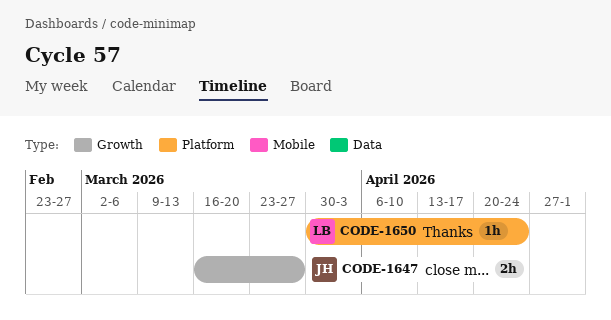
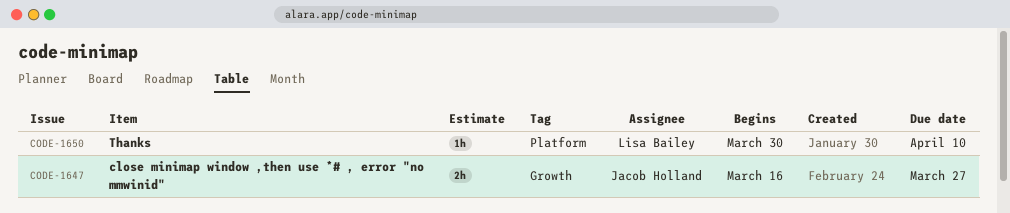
CODE-1650, due: Apr 24 -> Apr 10

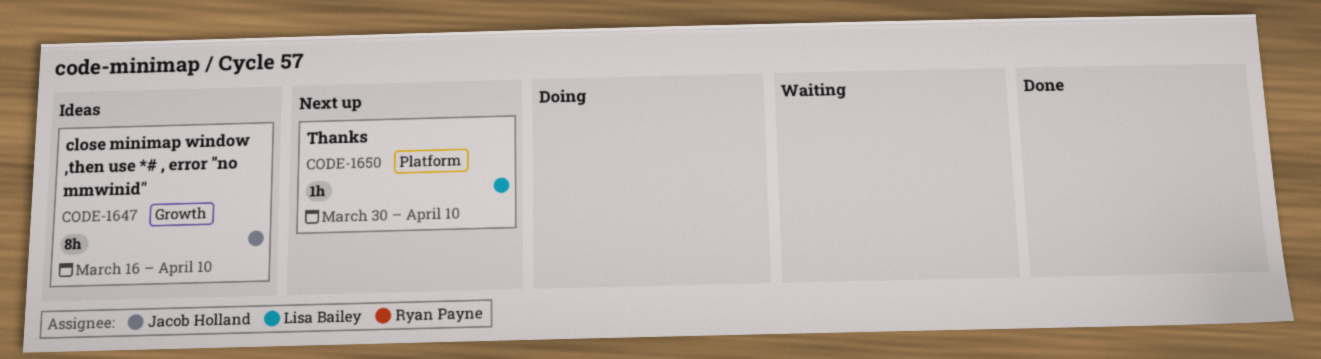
CODE-1647, estimate: 2h -> 8h
CODE-1647, due: Mar 27 -> Apr 10

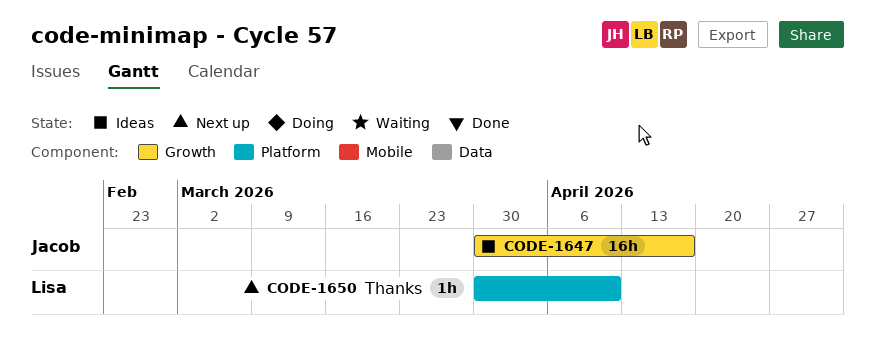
CODE-1647, estimate: 8h -> 16h
CODE-1647, start: Mar 16 -> Mar 30
CODE-1647, due: Apr 10 -> Apr 17

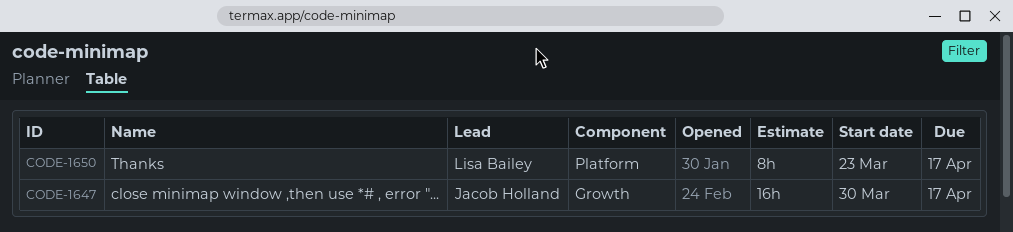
CODE-1650, estimate: 1h -> 8h
CODE-1650, start: Mar 30 -> Mar 23
CODE-1650, due: Apr 10 -> Apr 17

